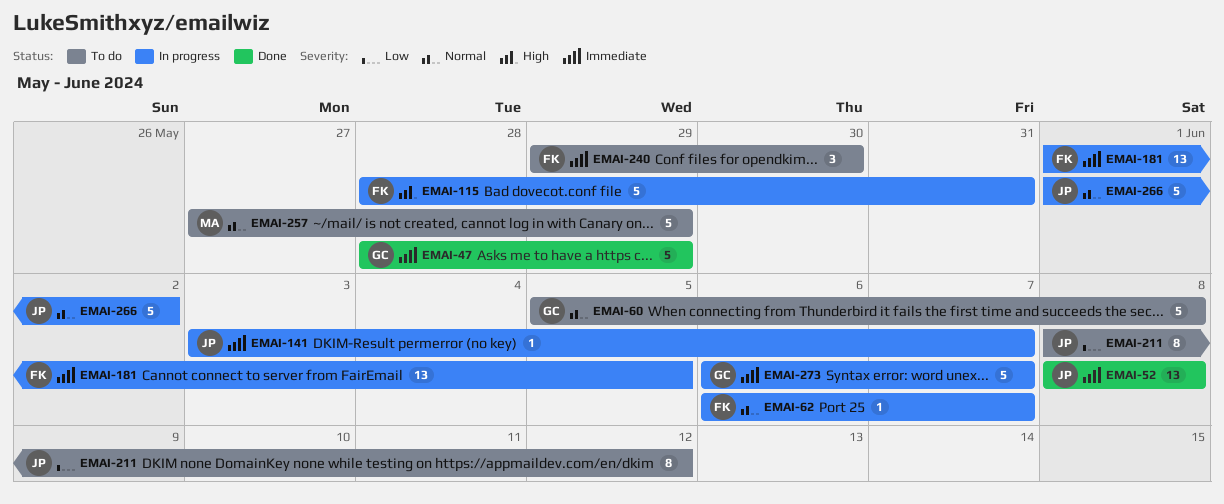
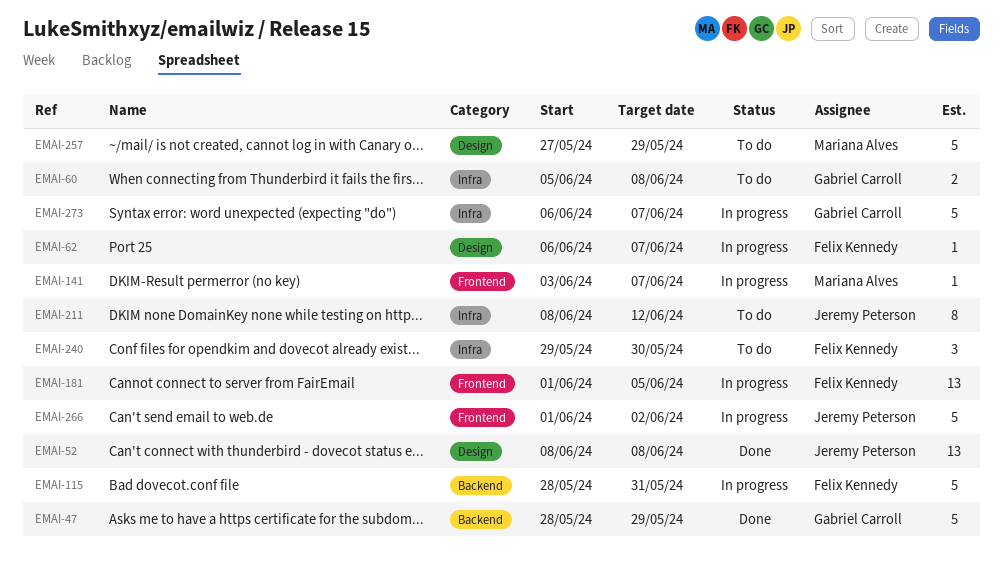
EMAI-60, estimate: 5 -> 2
EMAI-141, owner: Jeremy Peterson -> Mariana Alves

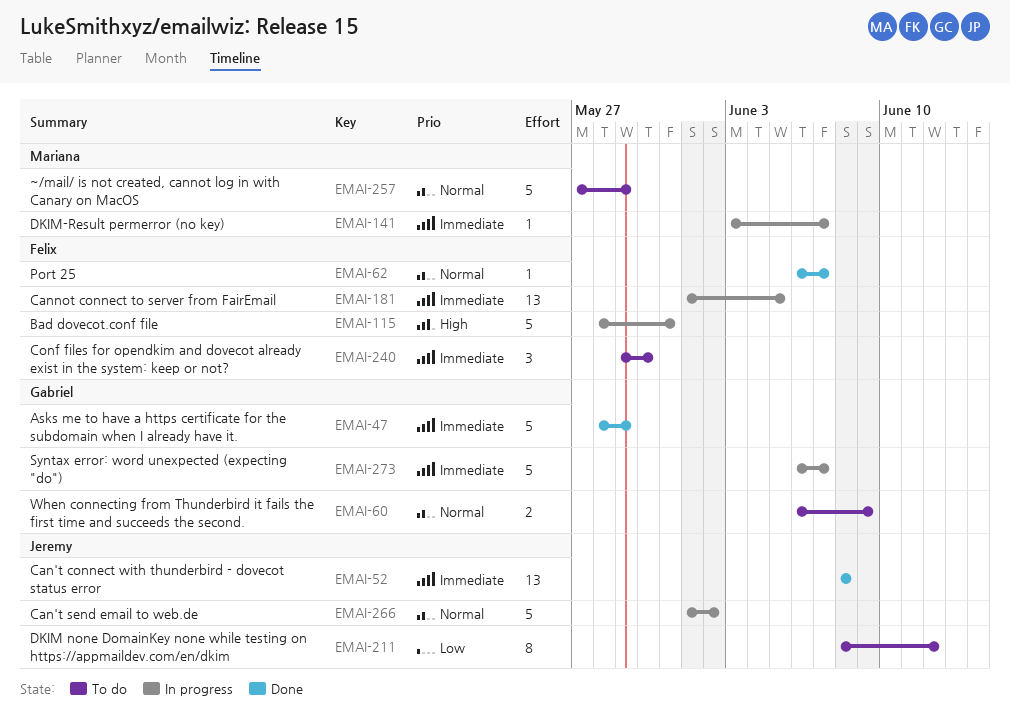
EMAI-60, start: Jun 5 -> Jun 6
EMAI-60, due: Jun 8 -> Jun 9
EMAI-62, status: In progress -> Done

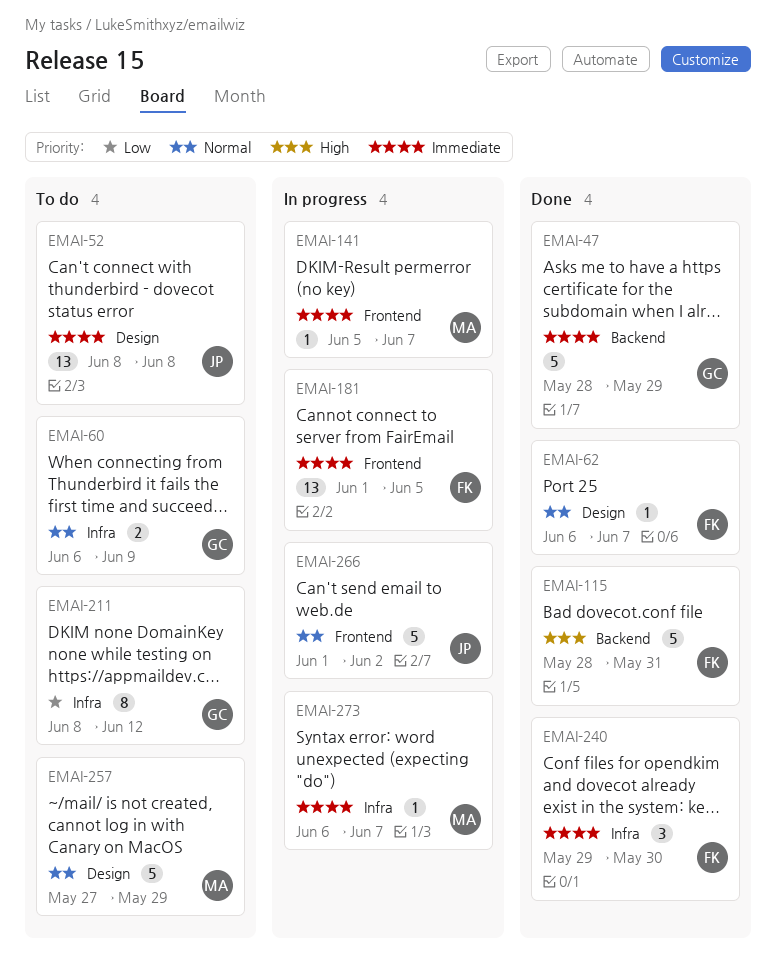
EMAI-52, status: Done -> To do
EMAI-115, status: In progress -> Done
EMAI-141, start: Jun 3 -> Jun 5
EMAI-211, owner: Jeremy -> Gabriel
EMAI-240, status: To do -> Done
EMAI-273, owner: Gabriel -> Mariana
EMAI-273, estimate: 5 -> 1

